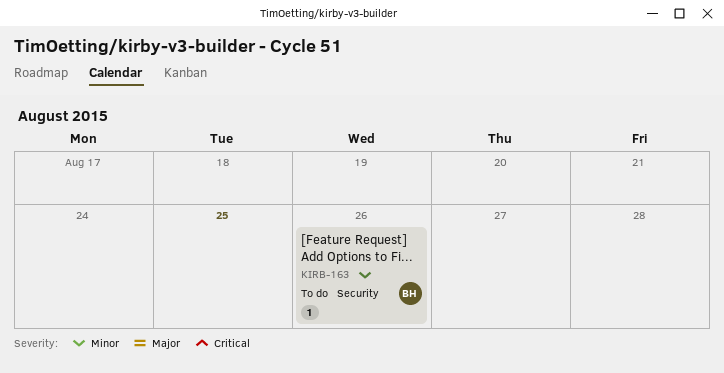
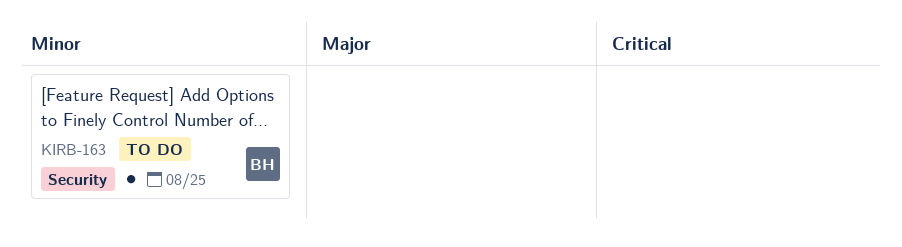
KIRB-163, due: Aug 26 -> Aug 25

